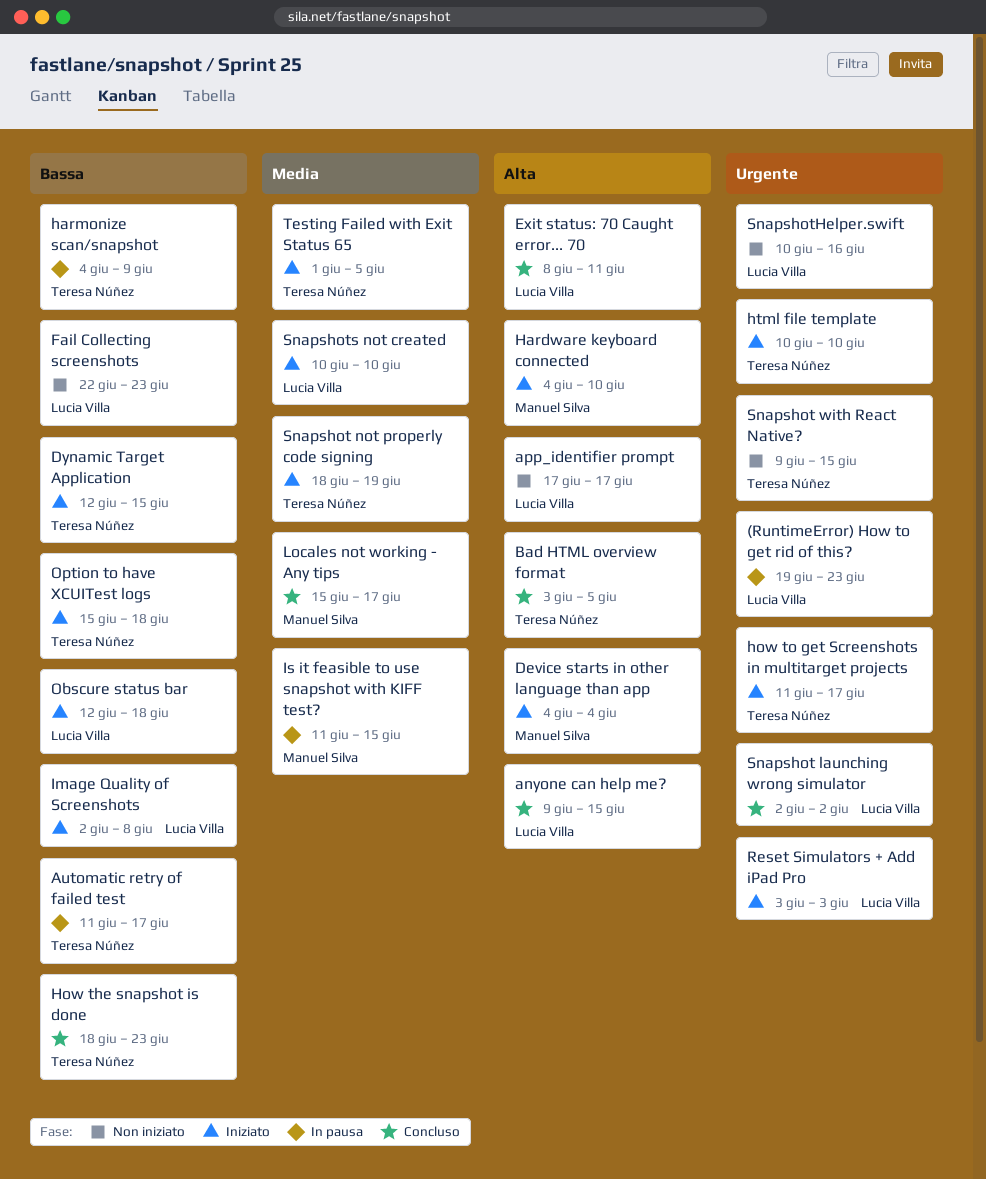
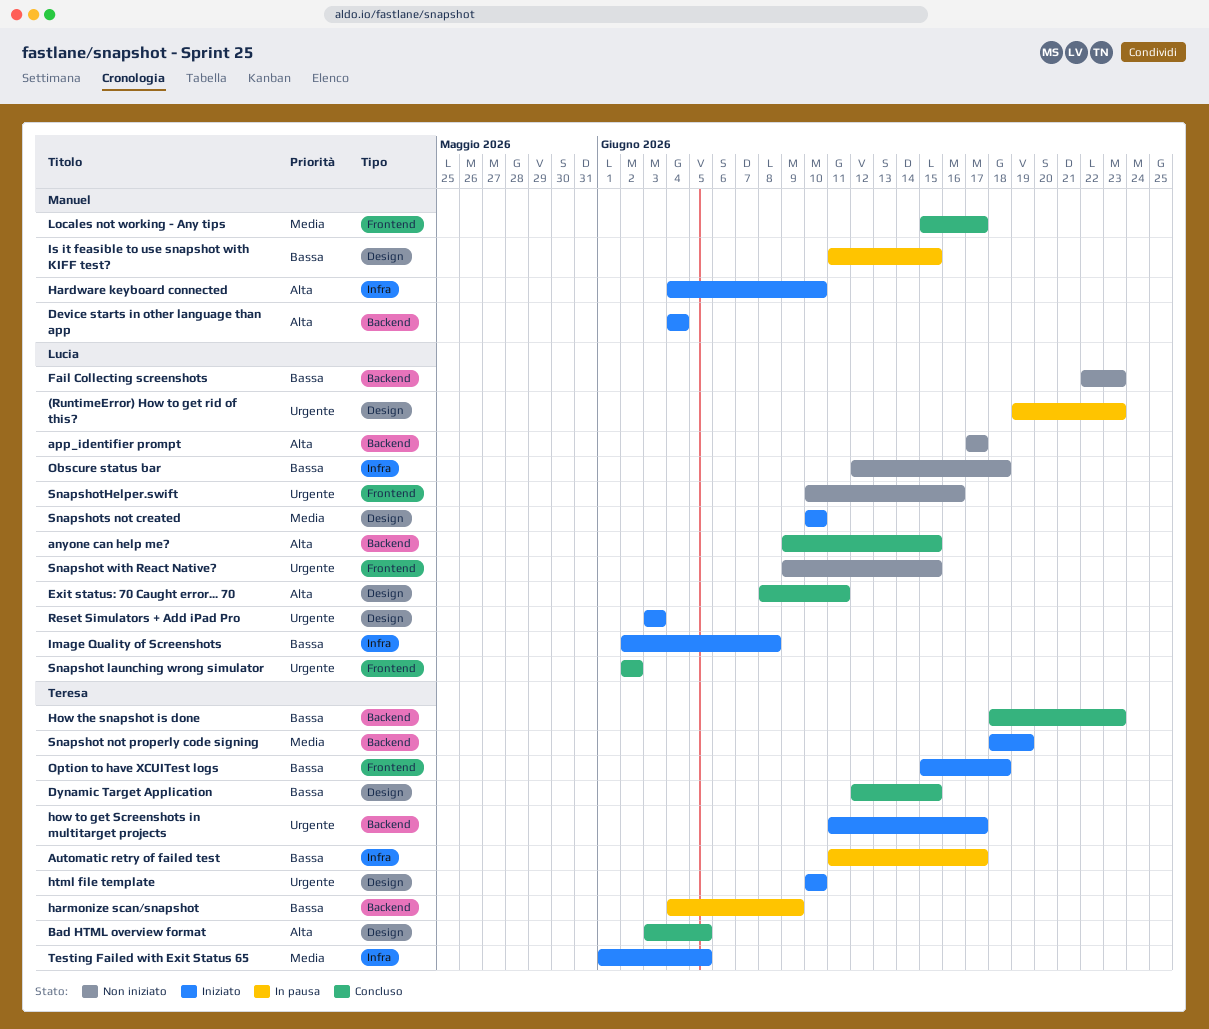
Dynamic Target Application, status: Iniziato -> Concluso
Is it feasible to use snapshot with KIFF test?, priority: Media -> Bassa
Obscure status bar, status: Iniziato -> Non iniziato
Snapshot with React Native?, owner: Teresa Núñez -> Lucia Villa

